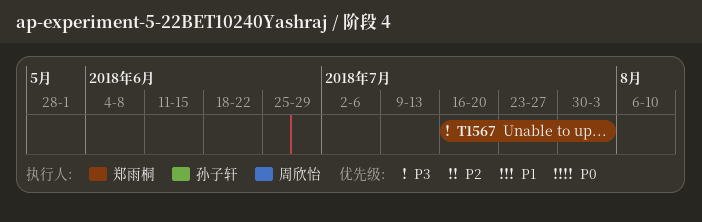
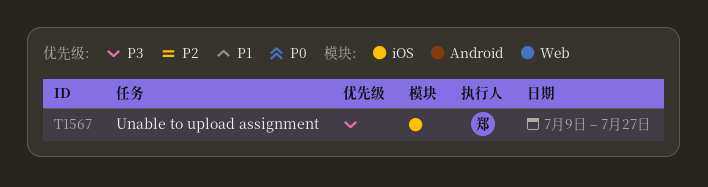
T1567, start: Jul 16 -> Jul 9
T1567, due: Aug 3 -> Jul 27

